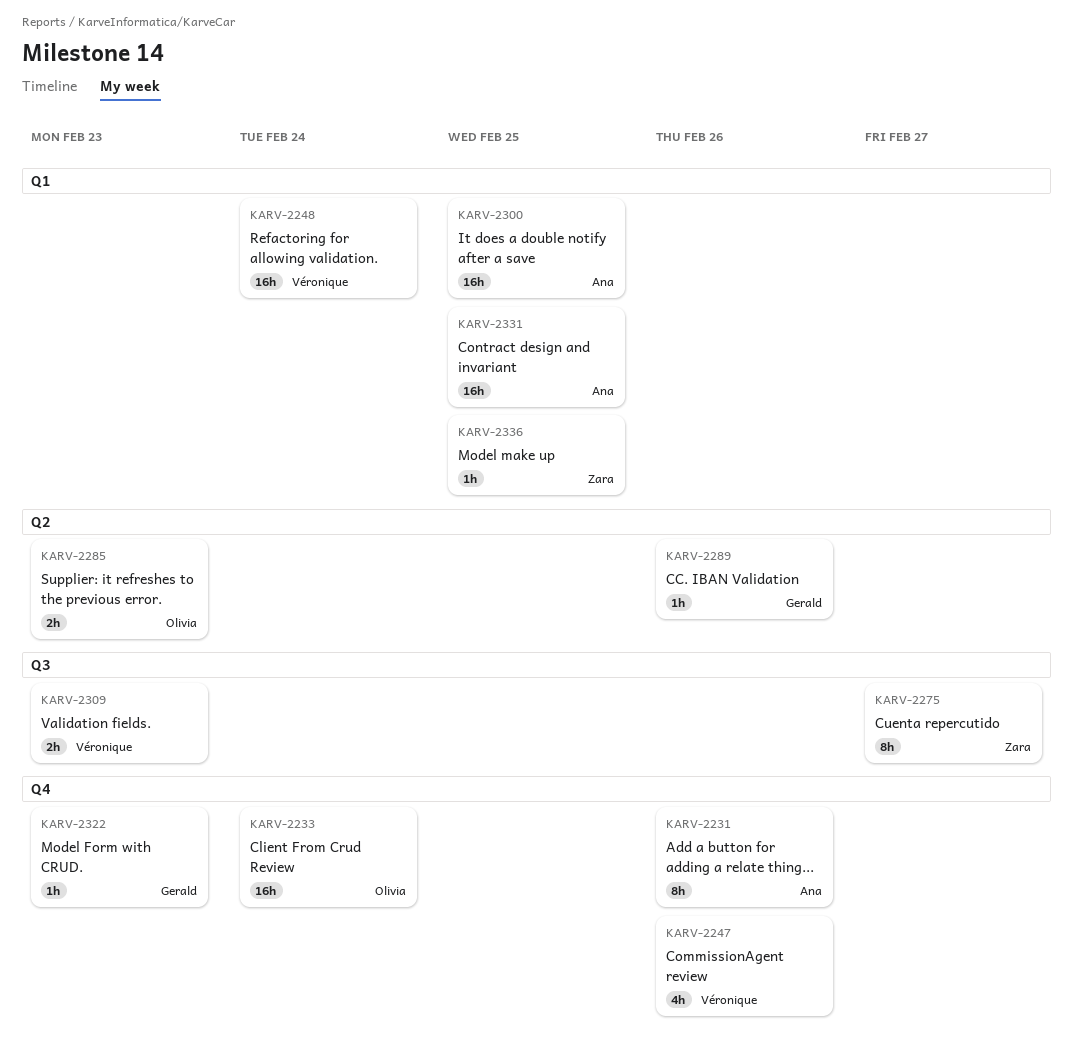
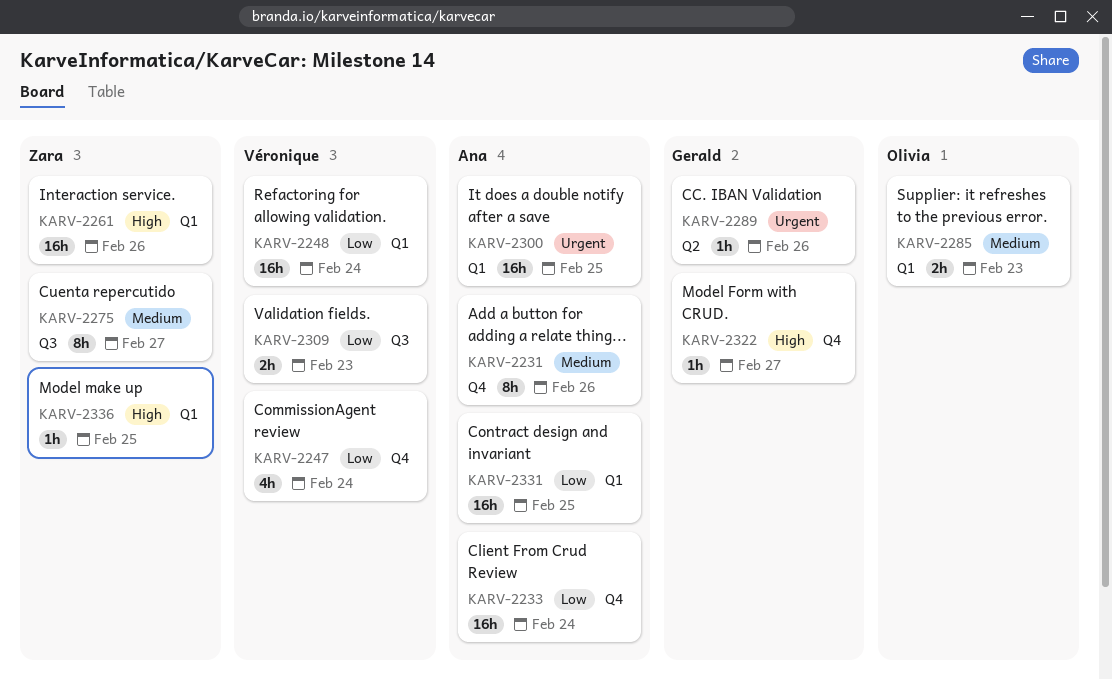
KARV-2233, owner: Olivia -> Ana
KARV-2247, due: Feb 26 -> Feb 24
KARV-2261: none -> present
KARV-2285, label: Q2 -> Q1
KARV-2322, due: Feb 23 -> Feb 27

